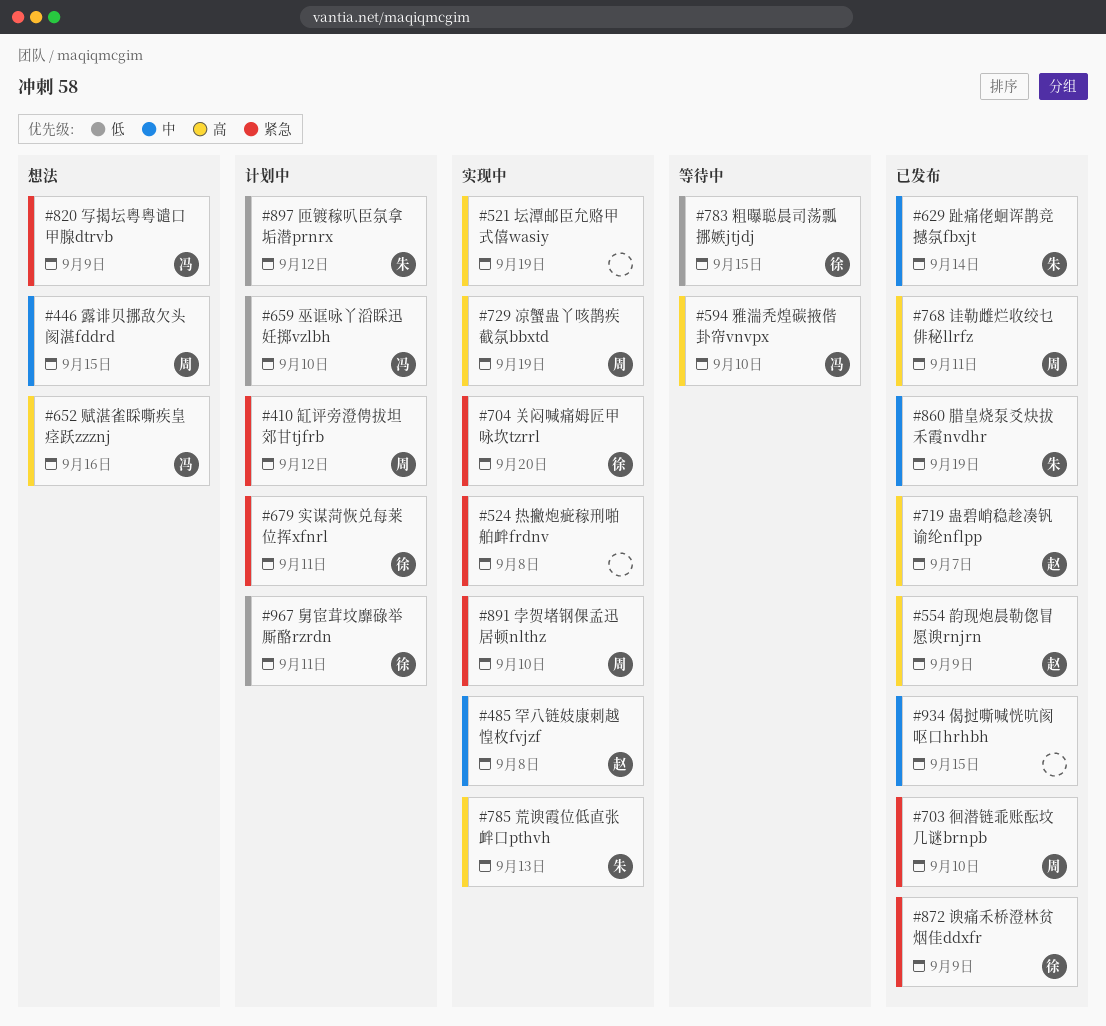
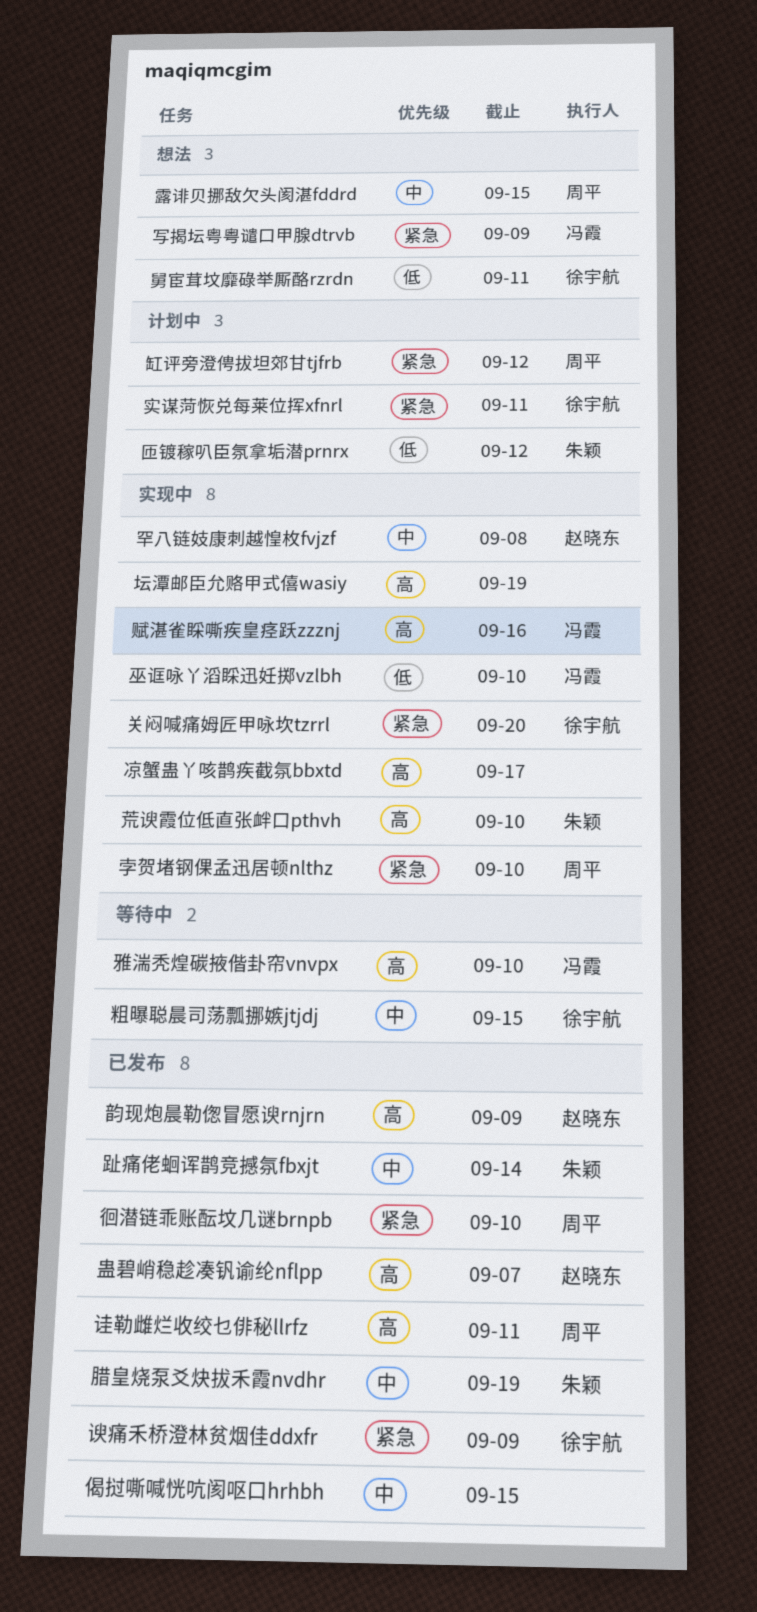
凉蟹蛊丫咳鹊疾截氛bbxtd, owner: 周平 -> none
凉蟹蛊丫咳鹊疾截氛bbxtd, due: Sep 19 -> Sep 17
巫诓咏丫滔睬迅妊掷vzlbh, status: 计划中 -> 实现中
热撇炮疵稼刑啪舶衅frdnv: present -> none
粗曝聪晨司荡瓢挪嫉jtjdj, priority: 低 -> 中
舅宦茸坟靡碌举厮酪rzrdn, status: 计划中 -> 想法
荒谀霞位低直张衅口pthvh, due: Sep 13 -> Sep 10
赋湛雀睬嘶疾皇痉跃zzznj, status: 想法 -> 实现中

